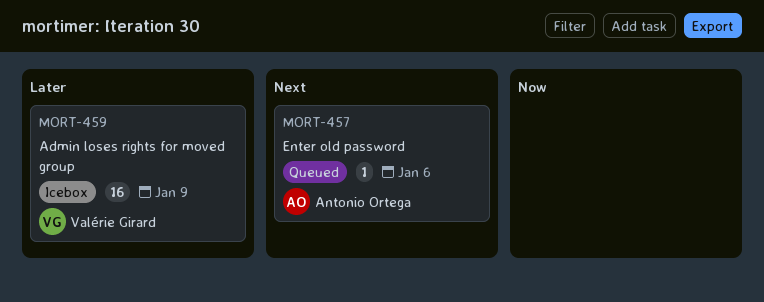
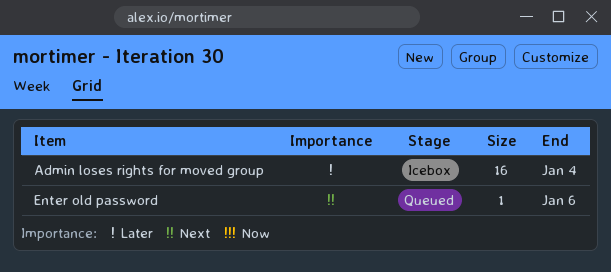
Admin loses rights for moved group, due: Jan 9 -> Jan 4

